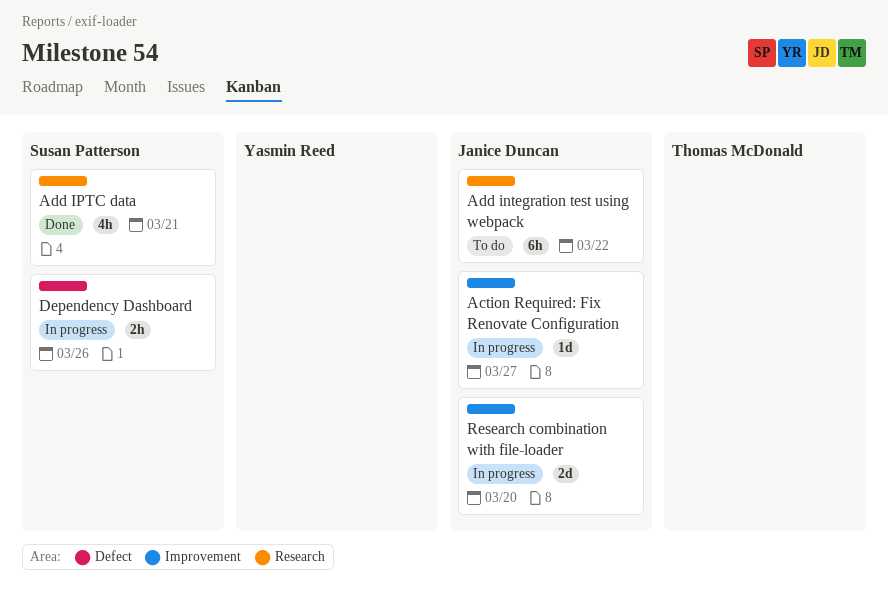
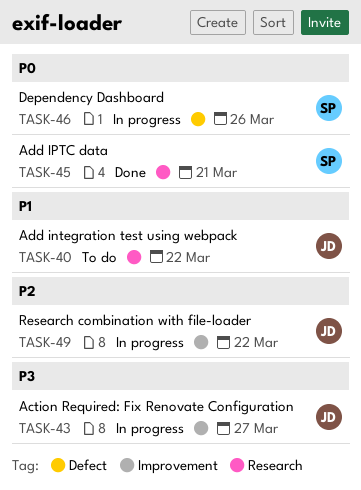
Research combination with file-loader, due: Mar 20 -> Mar 22

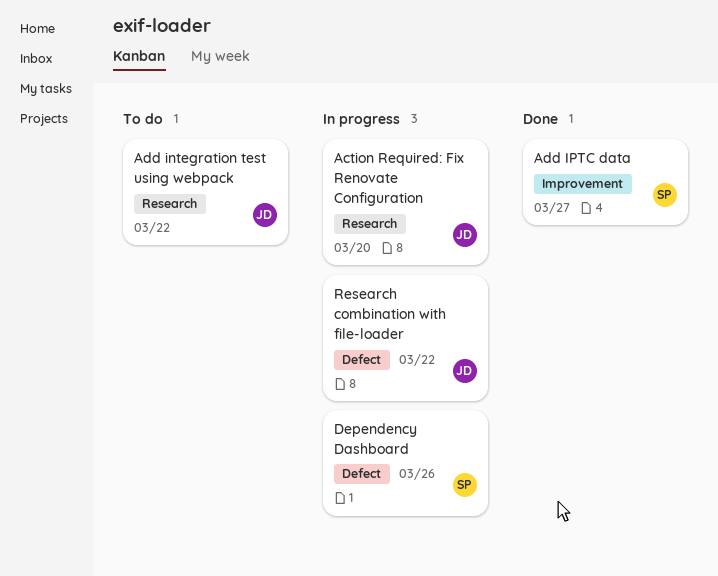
Action Required: Fix Renovate Configuration, label: Improvement -> Research
Action Required: Fix Renovate Configuration, due: Mar 27 -> Mar 20
Add IPTC data, label: Research -> Improvement
Add IPTC data, due: Mar 21 -> Mar 27
Research combination with file-loader, label: Improvement -> Defect

